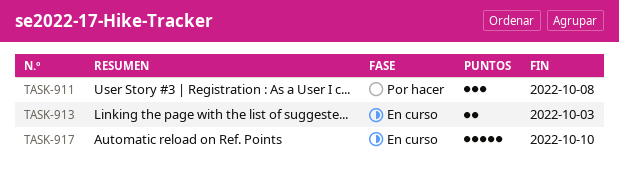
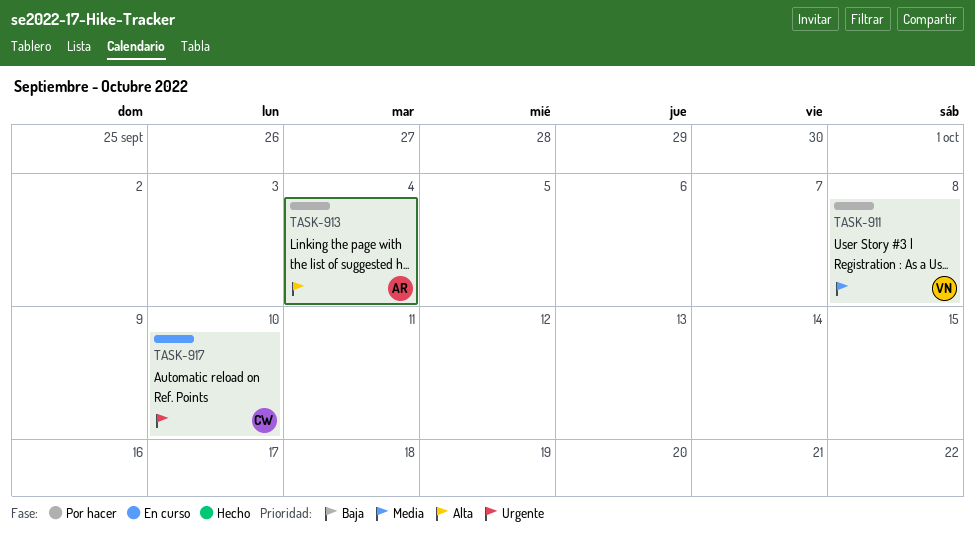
TASK-913, status: En curso -> Por hacer
TASK-913, due: Oct 3 -> Oct 4

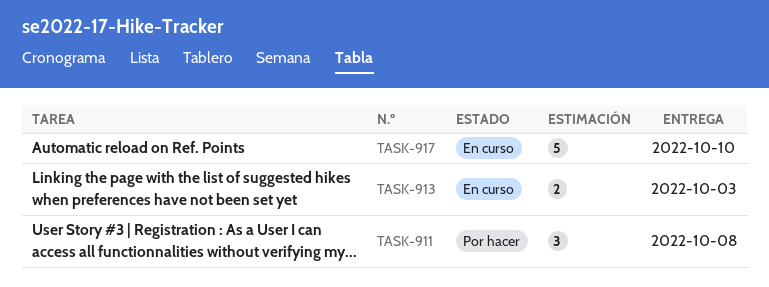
TASK-913, status: Por hacer -> En curso
TASK-913, due: Oct 4 -> Oct 3

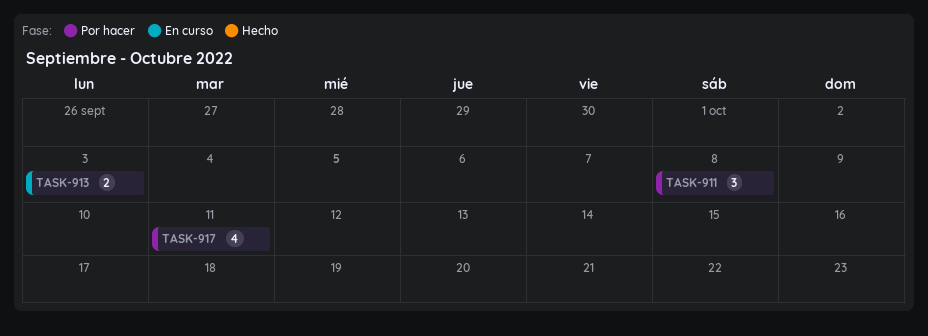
TASK-917, status: En curso -> Por hacer
TASK-917, estimate: 5 -> 4
TASK-917, due: Oct 10 -> Oct 11

